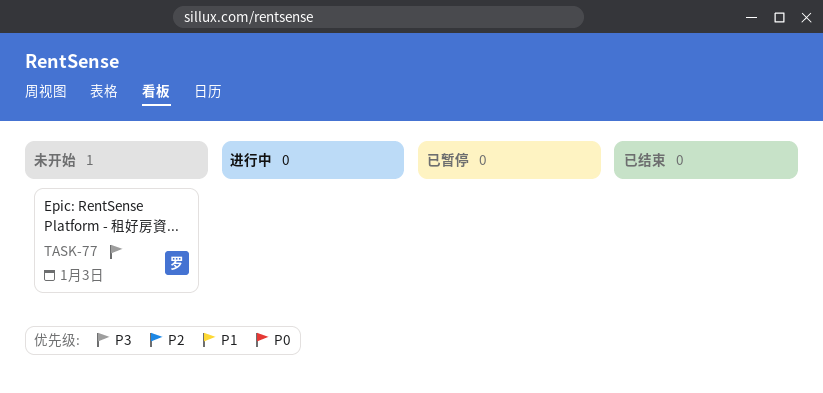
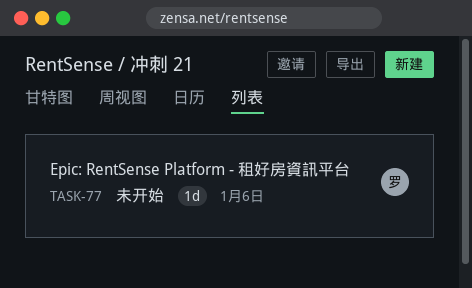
TASK-77, due: Jan 3 -> Jan 6

